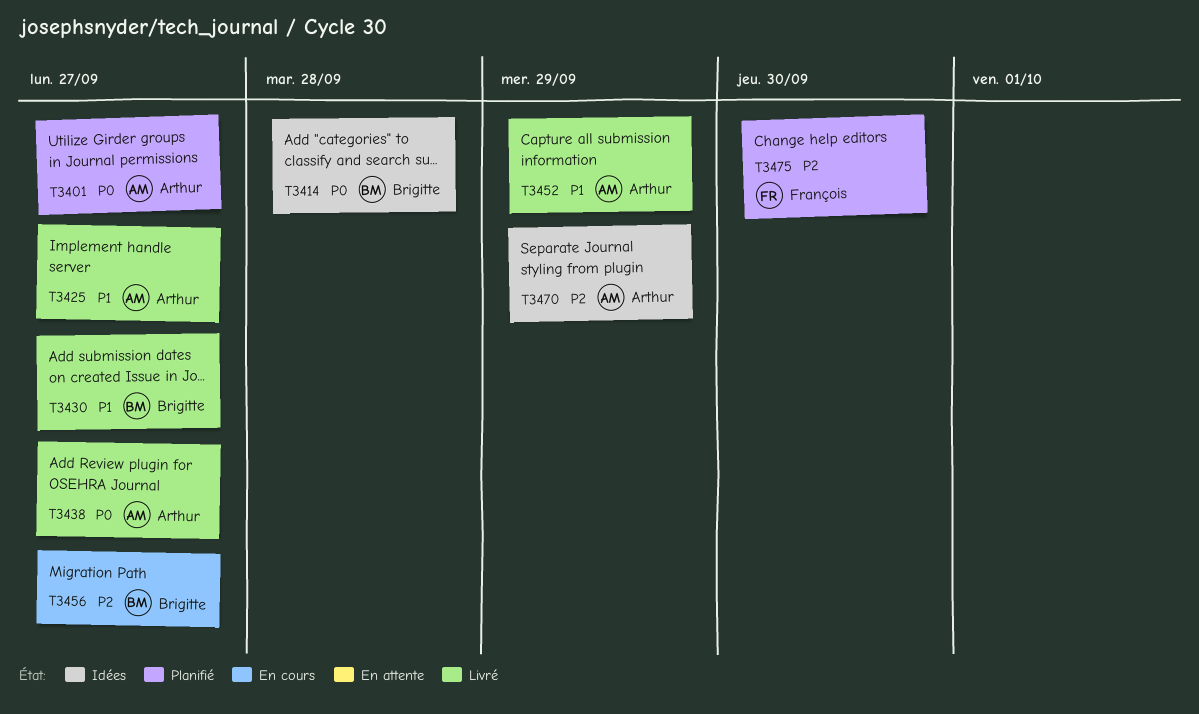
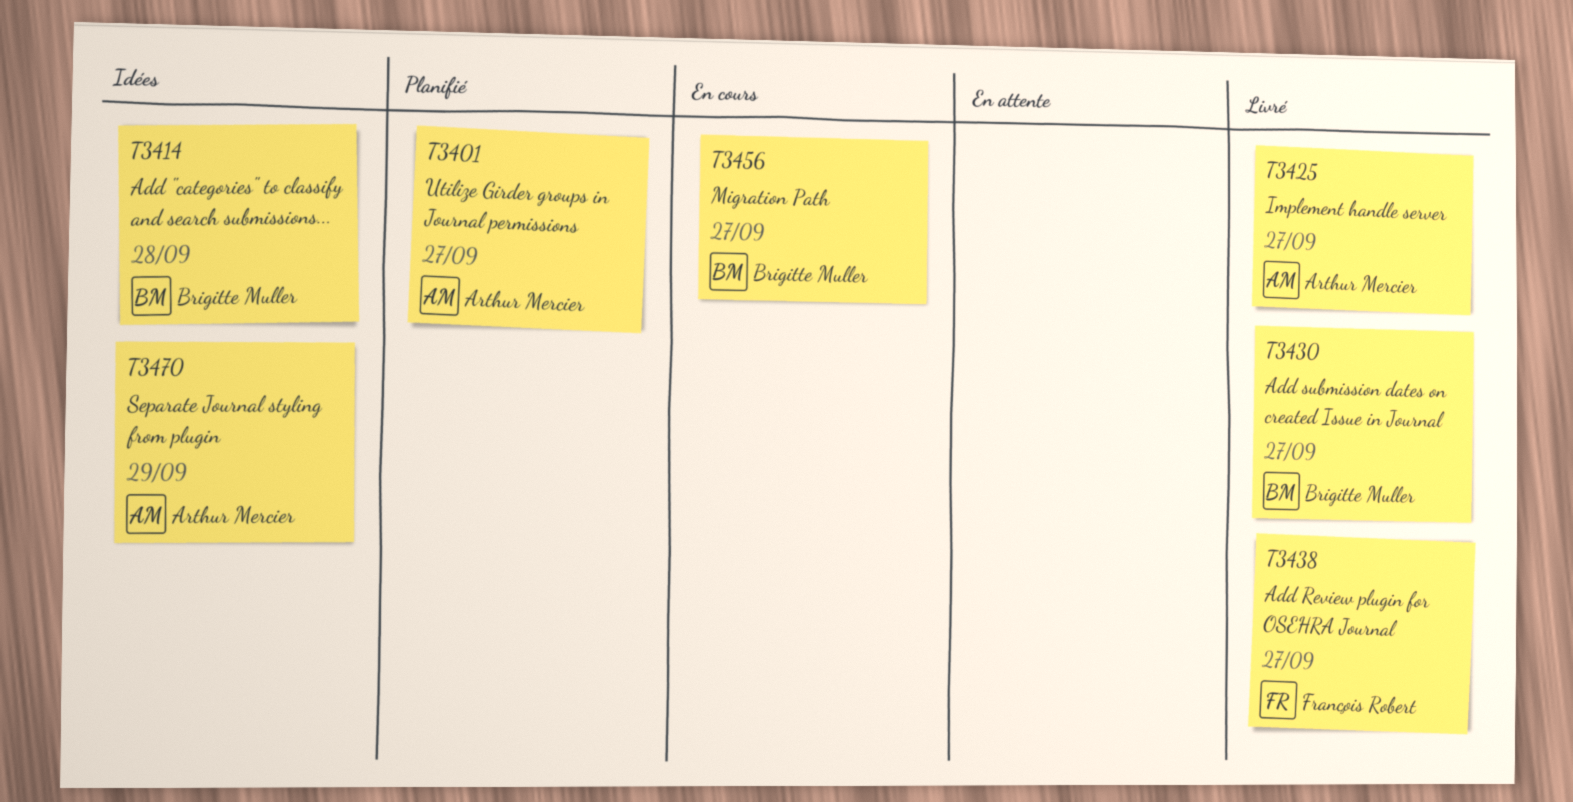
T3438, owner: Arthur Mercier -> François Robert
T3452: present -> none
T3475: present -> none

